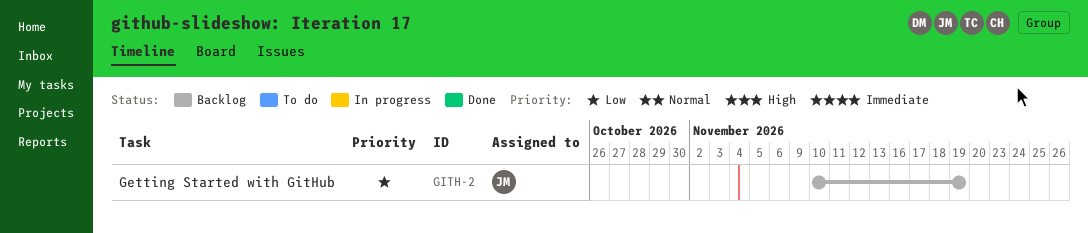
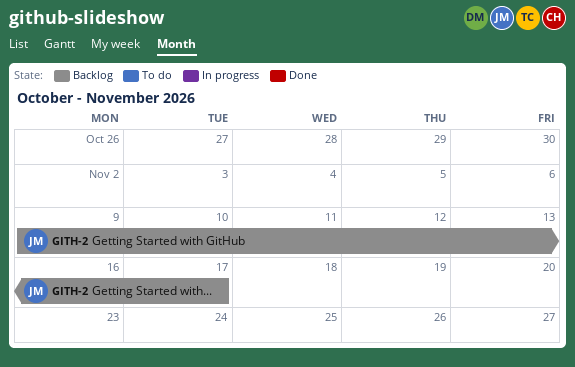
GITH-2, start: Nov 10 -> Nov 9
GITH-2, due: Nov 19 -> Nov 17

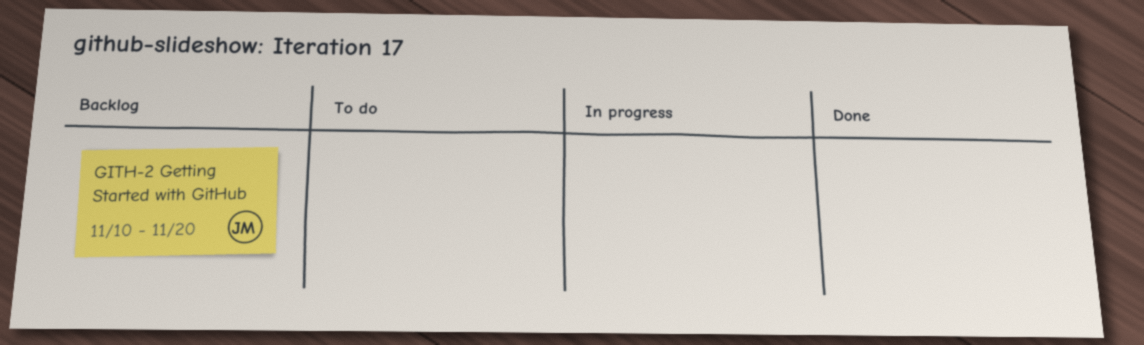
GITH-2, start: Nov 9 -> Nov 10
GITH-2, due: Nov 17 -> Nov 20

